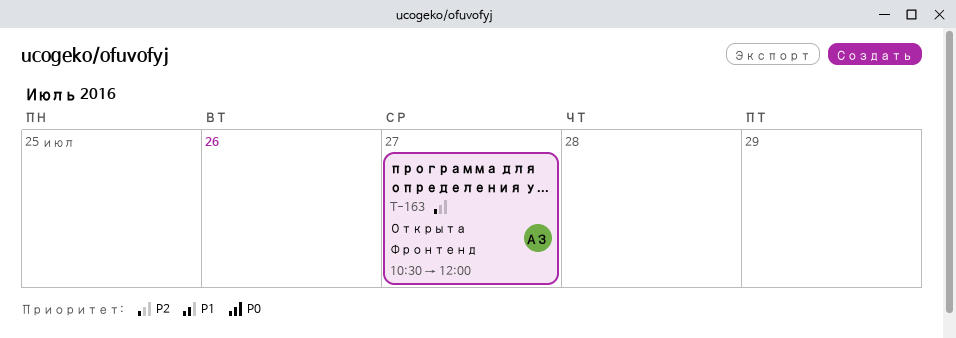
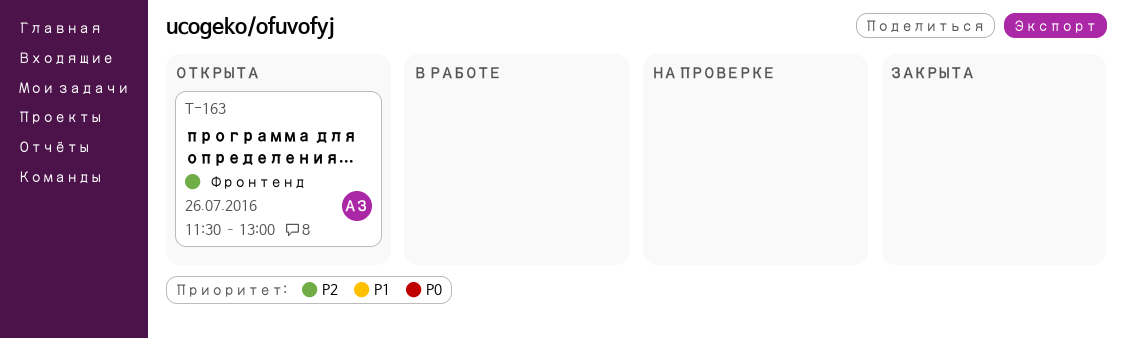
T-163, day: Jul 27 -> Jul 26
T-163, begins: 10:30 -> 11:30
T-163, ends: 12:00 -> 13:00

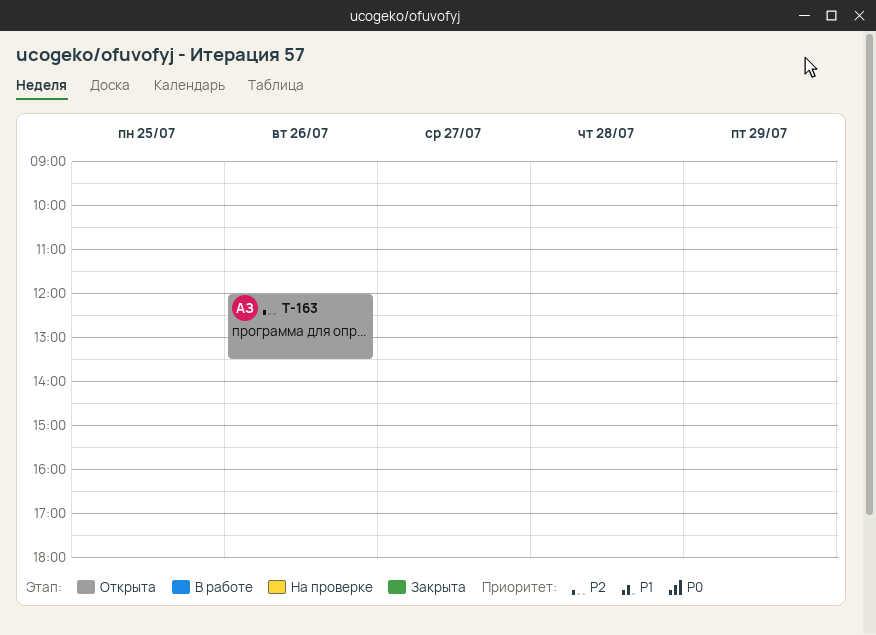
T-163, begins: 11:30 -> 12:00
T-163, ends: 13:00 -> 13:30

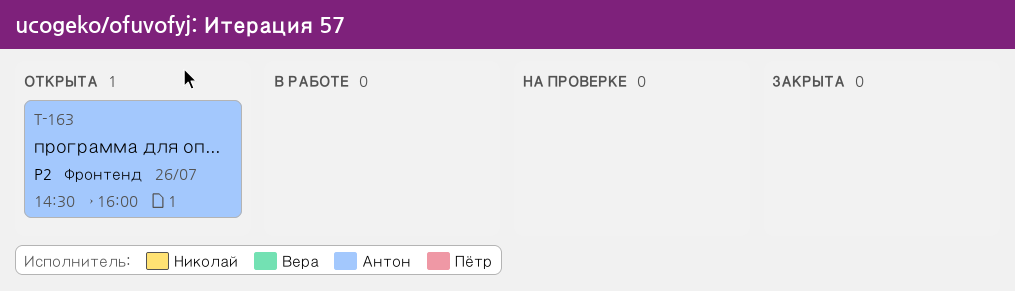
T-163, begins: 12:00 -> 14:30
T-163, ends: 13:30 -> 16:00

